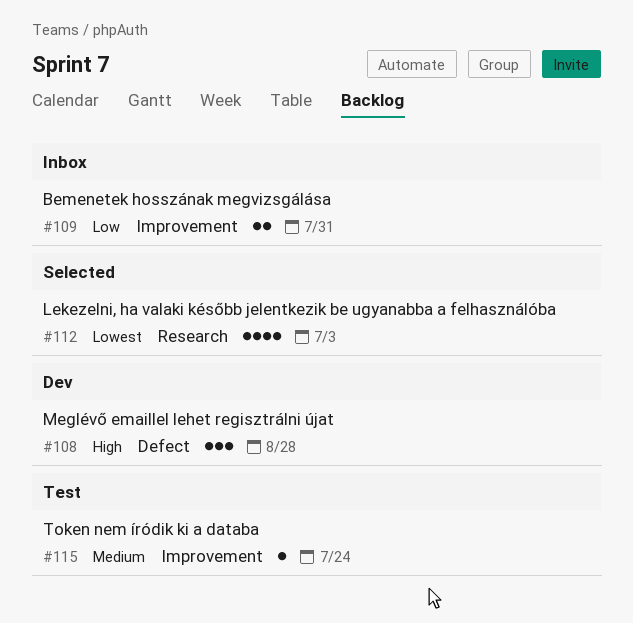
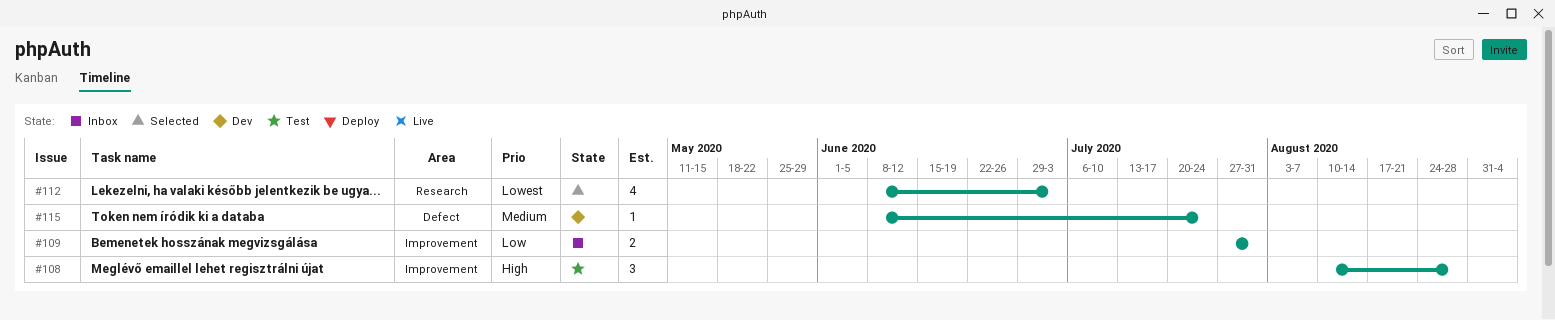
#108, status: Dev -> Test
#108, label: Defect -> Improvement
#115, status: Test -> Dev
#115, label: Improvement -> Defect

